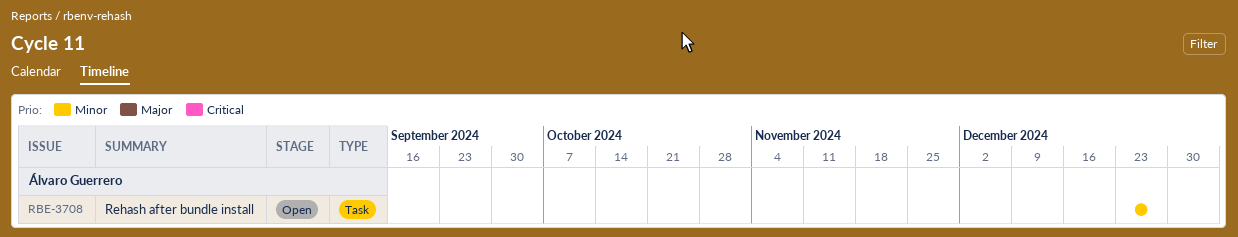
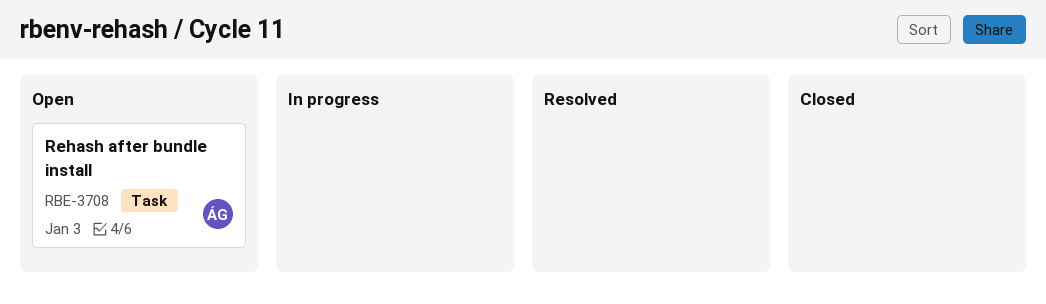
RBE-3708, due: Dec 27 -> Jan 3

